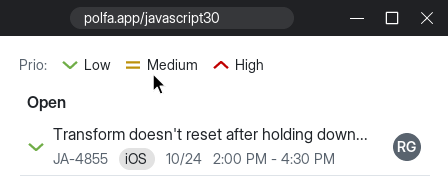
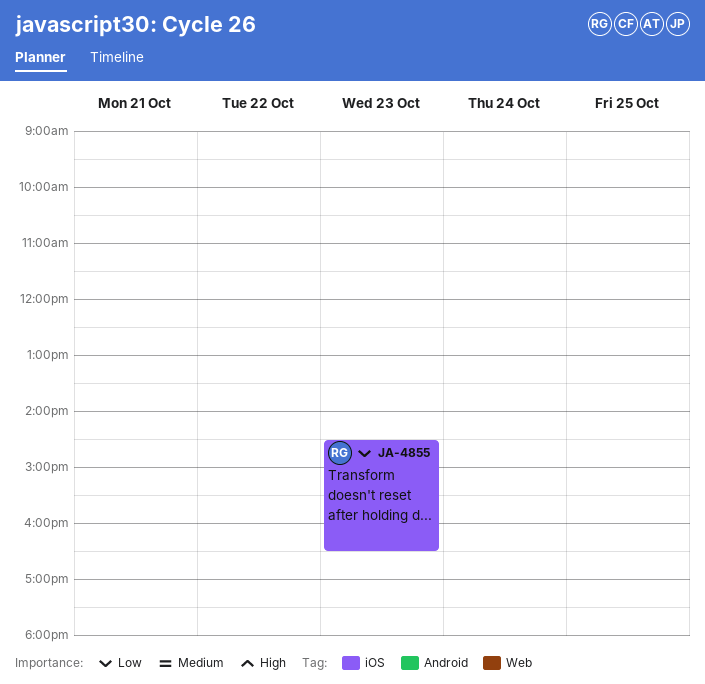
JA-4855, day: Oct 24 -> Oct 23
JA-4855, begins: 14:00 -> 14:30

